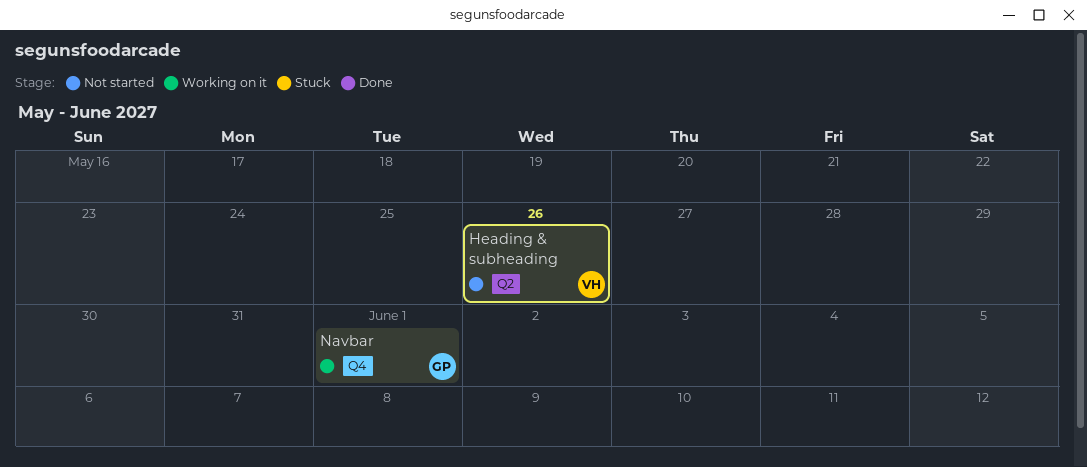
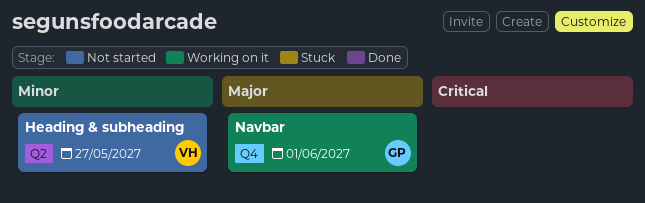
Heading & subheading, due: May 26 -> May 27

